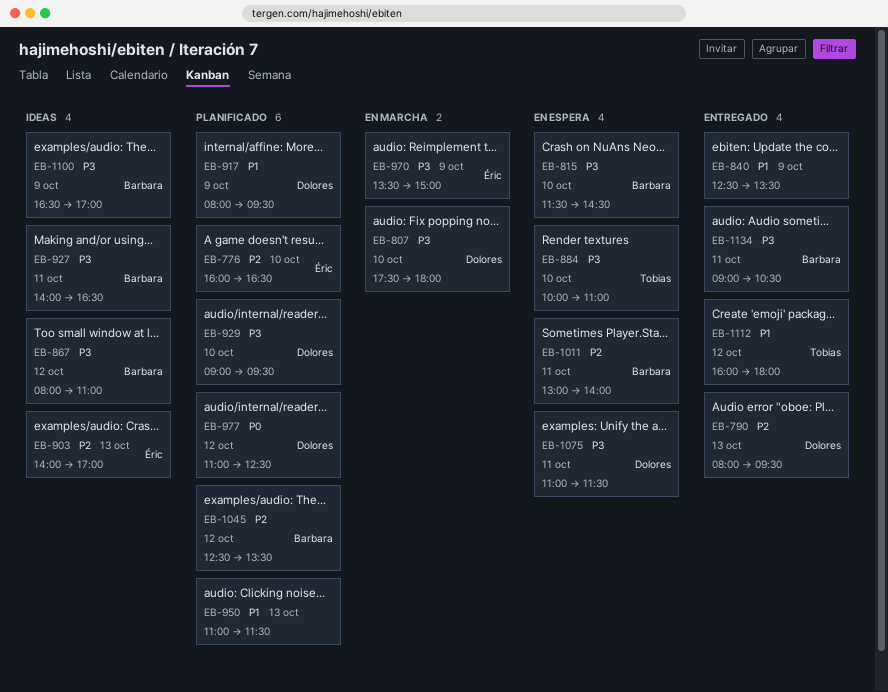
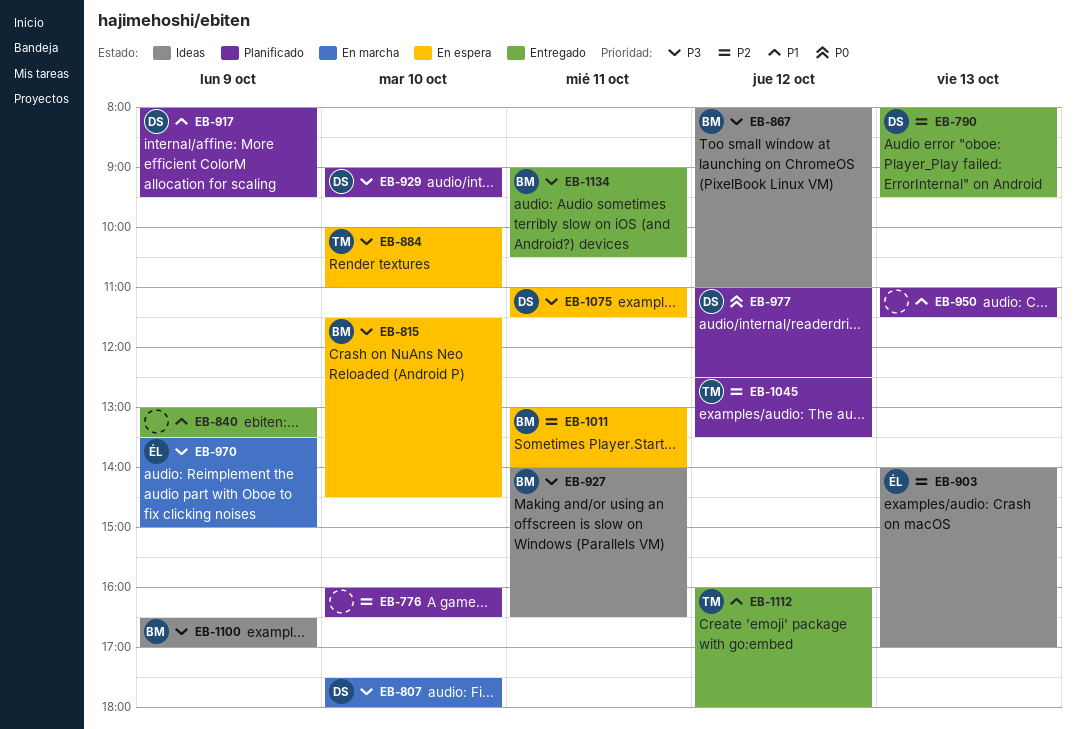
EB-776, owner: Éric -> none
EB-840, begins: 12:30 -> 13:00
EB-1045, owner: Barbara -> Tobias

